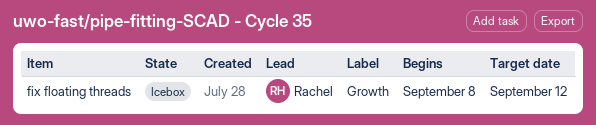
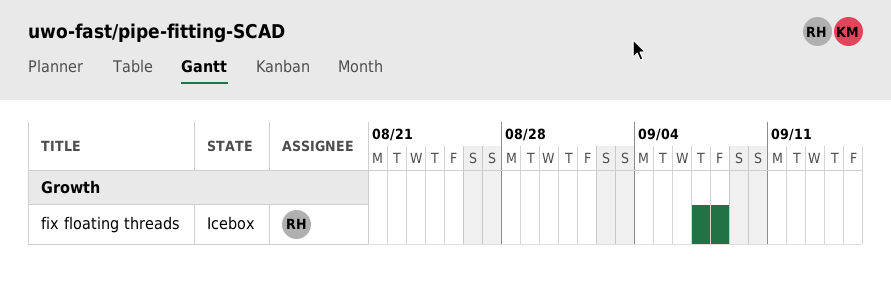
fix floating threads, start: Sep 8 -> Sep 7
fix floating threads, due: Sep 12 -> Sep 8

